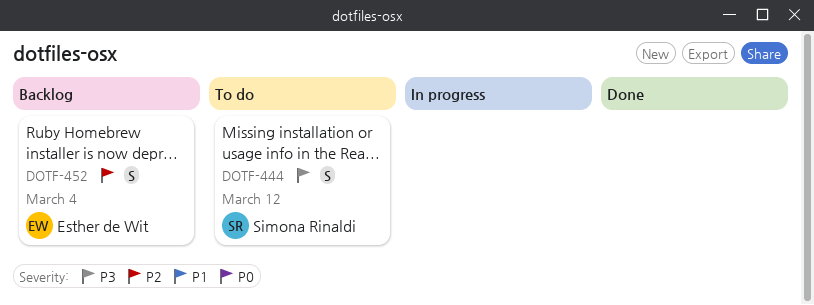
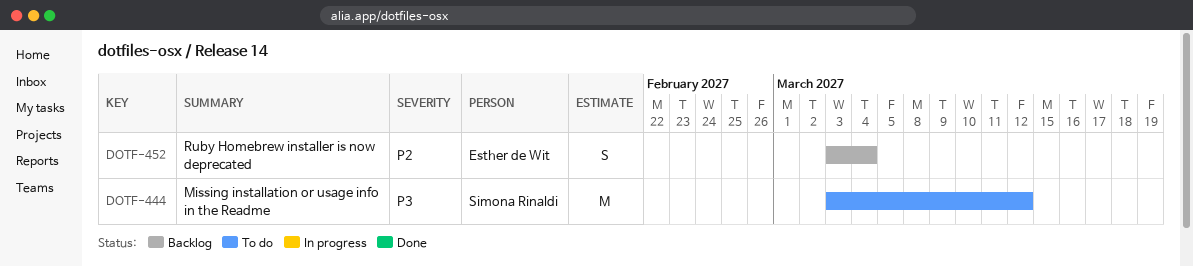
DOTF-444, estimate: S -> M

